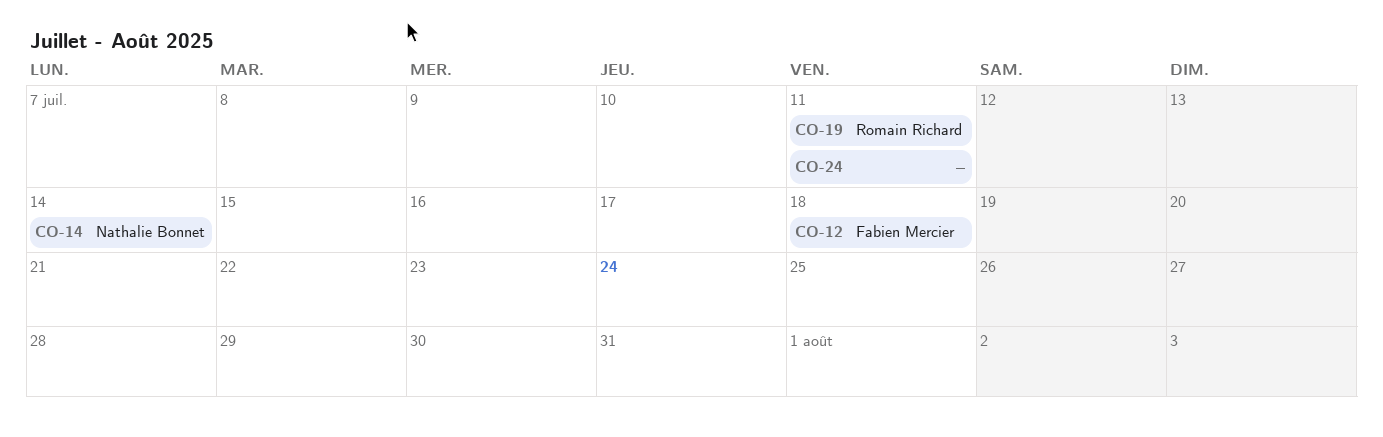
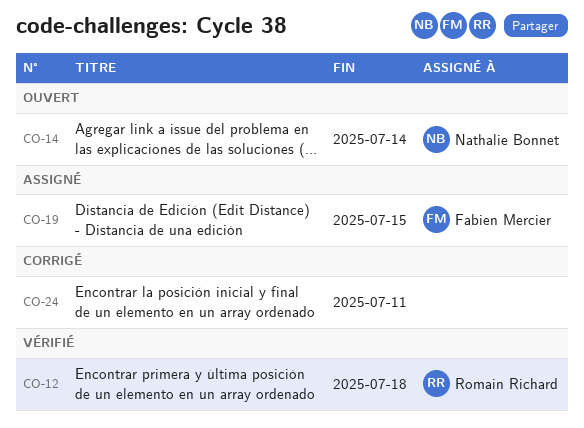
CO-12, owner: Fabien Mercier -> Romain Richard
CO-19, owner: Romain Richard -> Fabien Mercier
CO-19, due: Jul 11 -> Jul 15

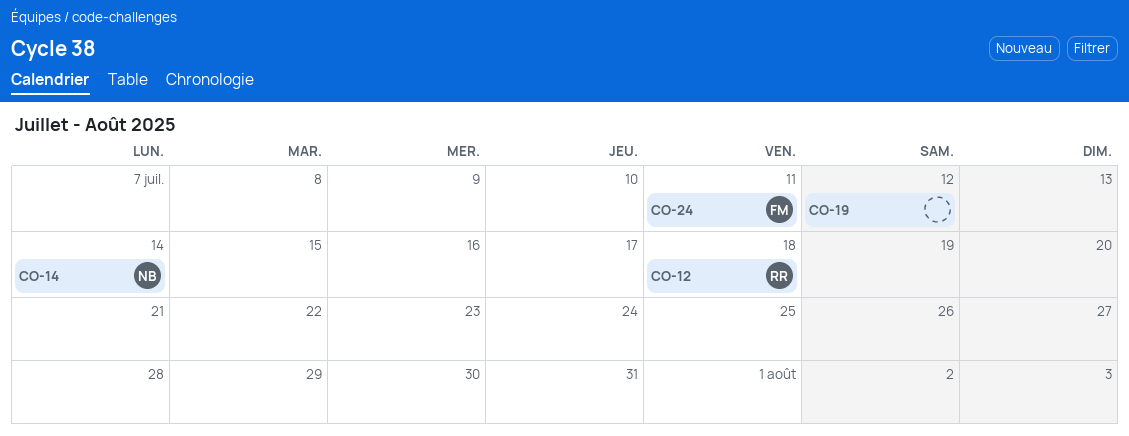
CO-19, owner: Fabien Mercier -> none
CO-19, due: Jul 15 -> Jul 12
CO-24, owner: none -> Fabien Mercier

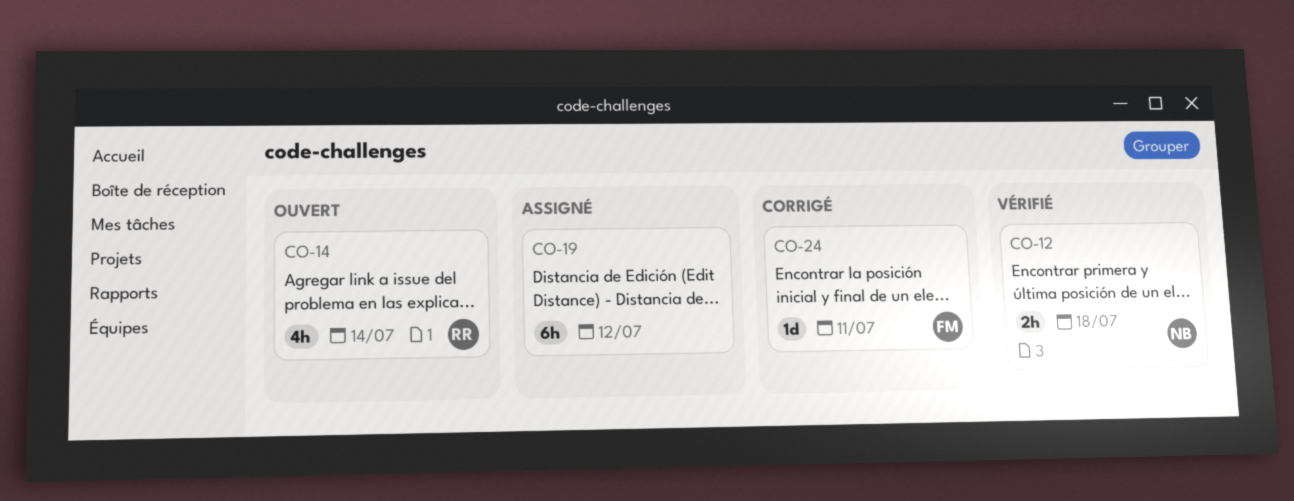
CO-12, owner: RR -> NB
CO-14, owner: NB -> RR

